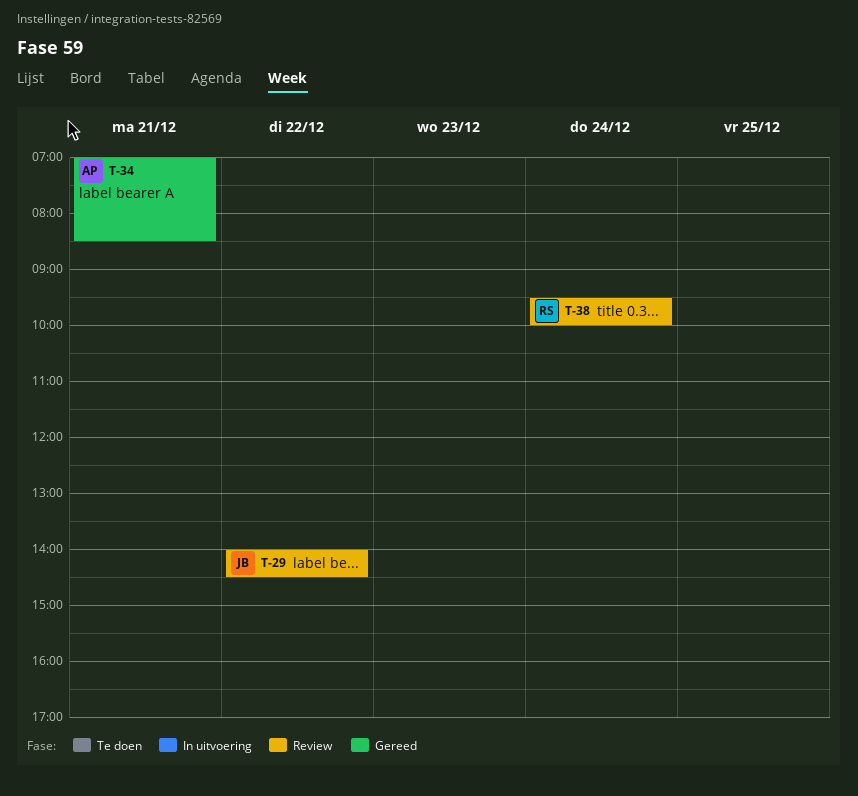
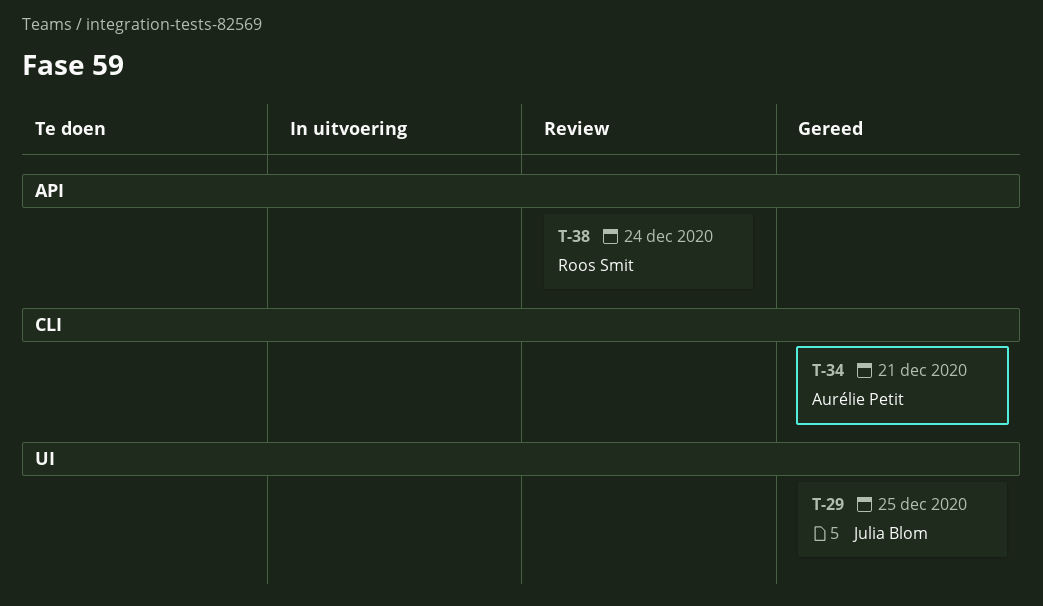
T-29, status: Review -> Gereed
T-29, day: Dec 22 -> Dec 25

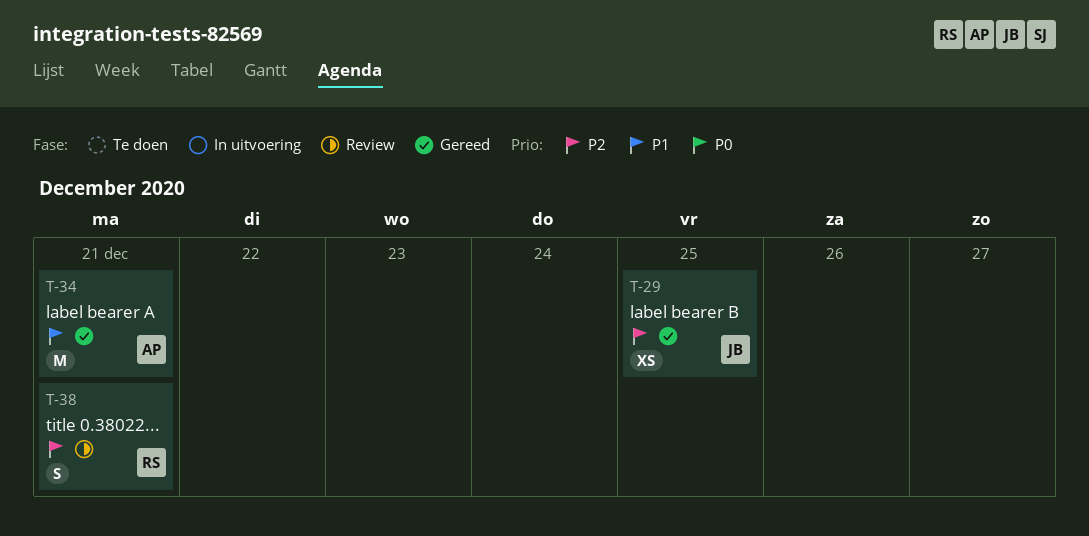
T-38, day: Dec 24 -> Dec 21

